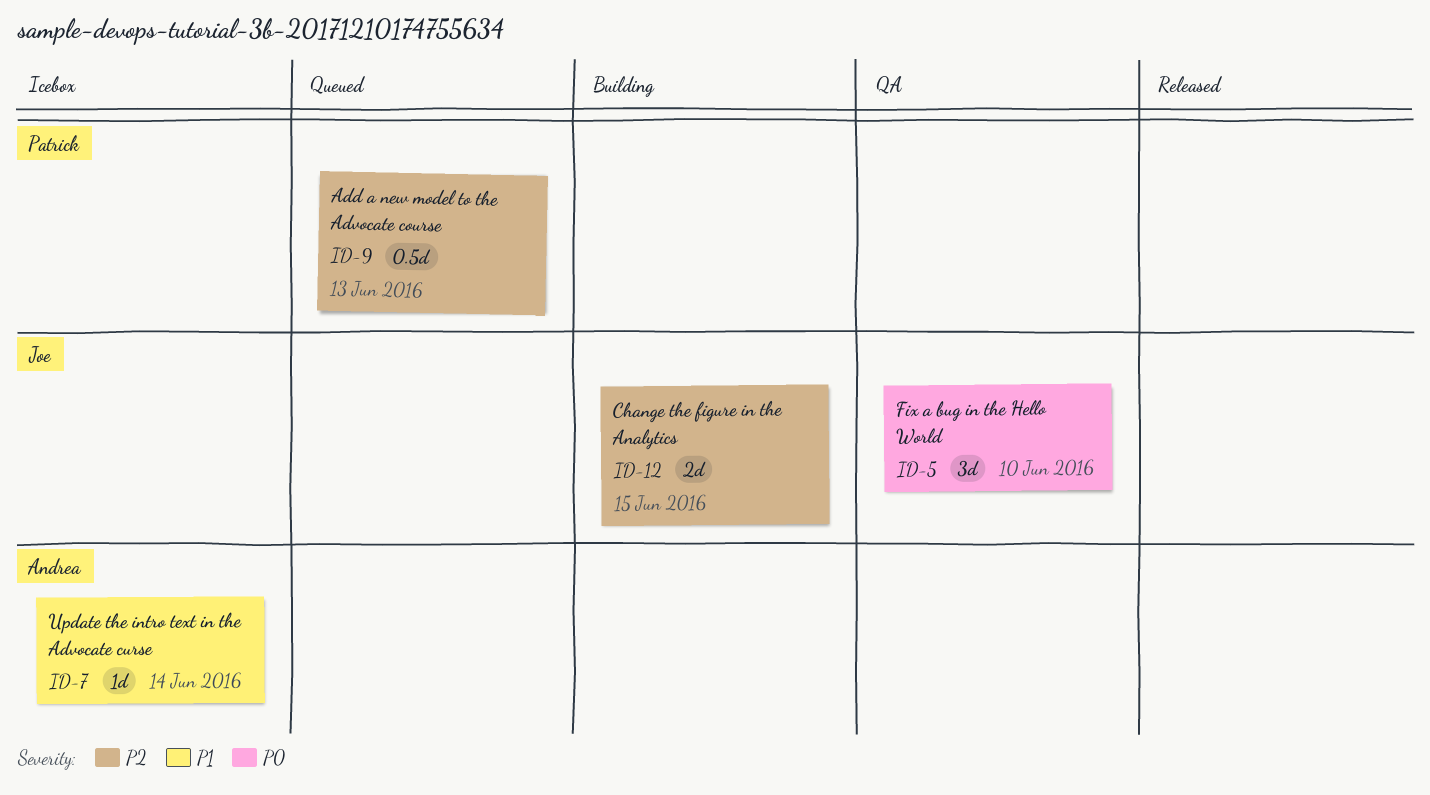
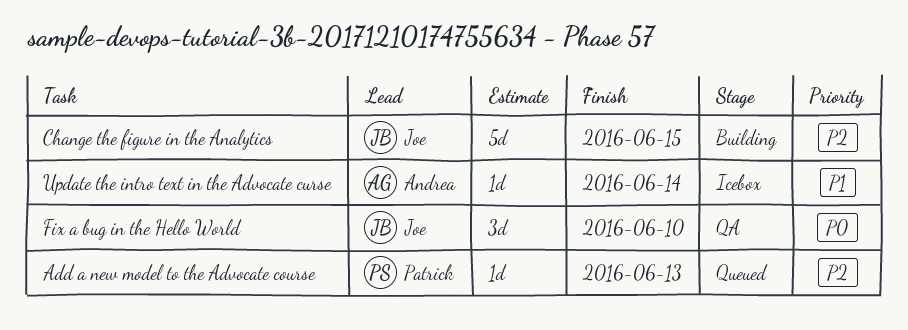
Add a new model to the Advocate course, estimate: 0.5d -> 1d
Change the figure in the Analytics, estimate: 2d -> 5d

